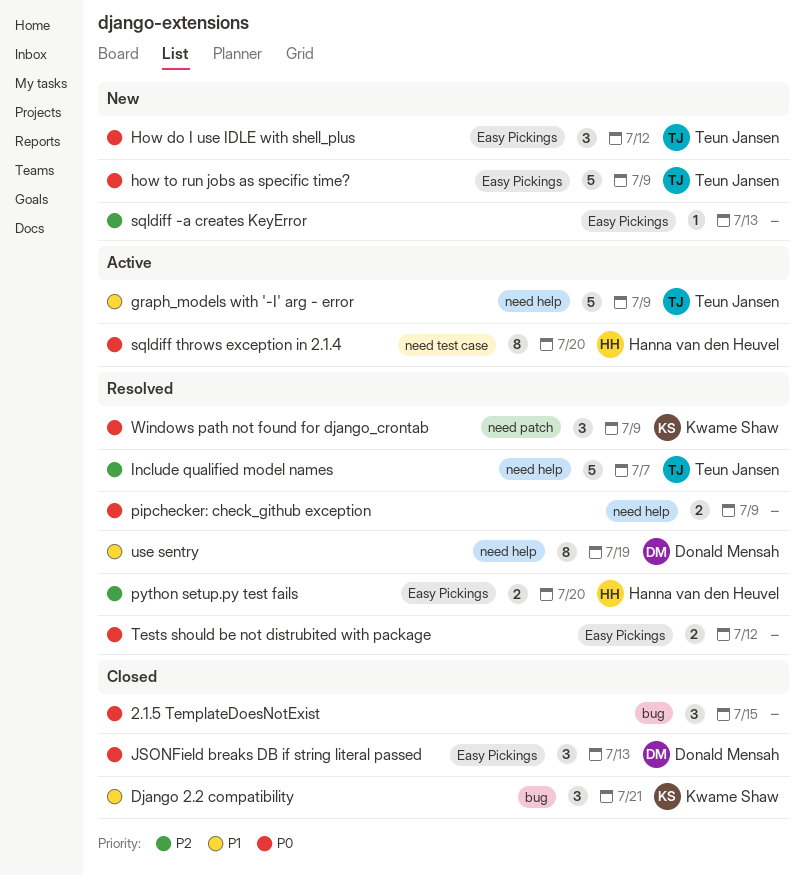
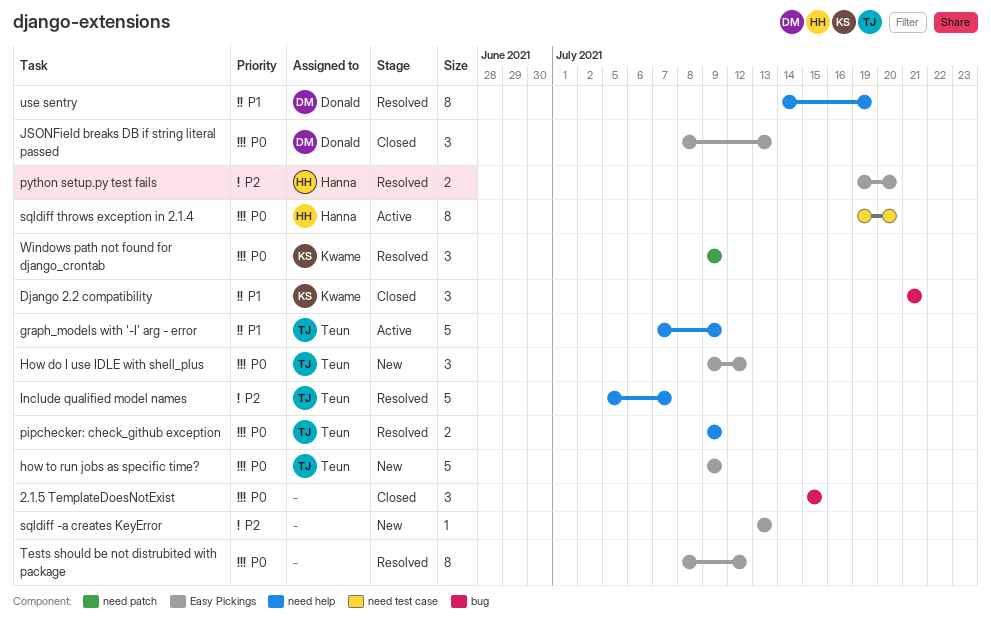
pipchecker: check_github exception, owner: none -> Teun Jansen
Tests should be not distrubited with package, estimate: 2 -> 8

